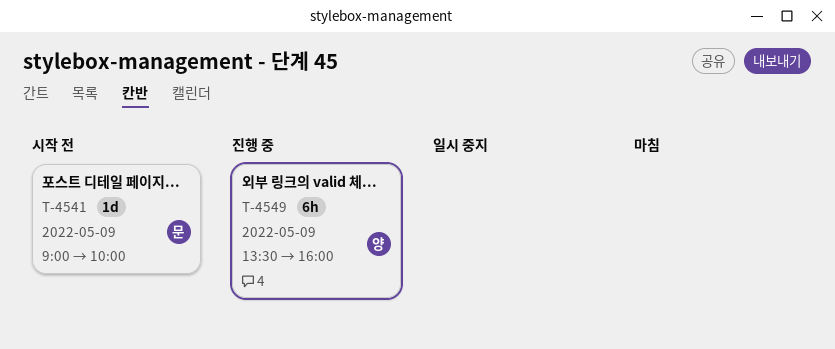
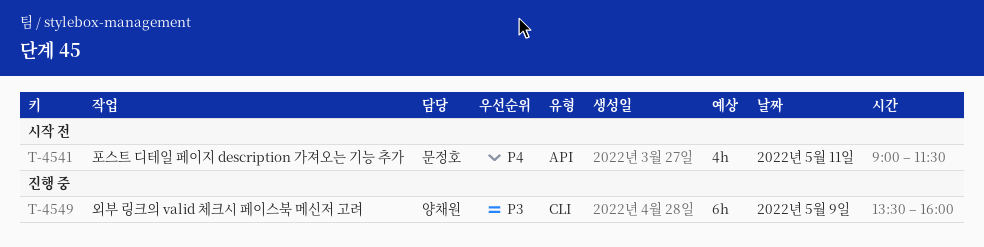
T-4541, estimate: 1d -> 4h
T-4541, day: May 9 -> May 11
T-4541, ends: 10:00 -> 11:30

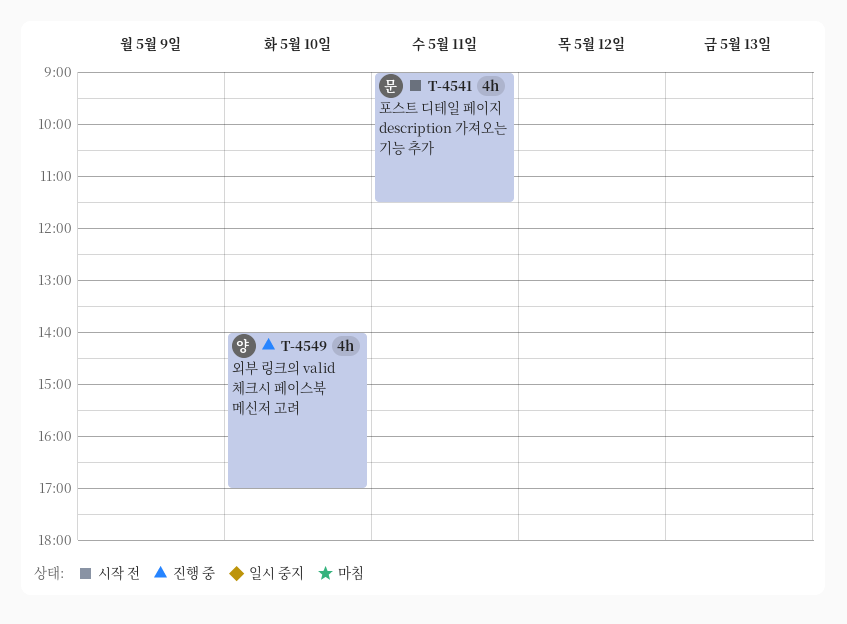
T-4549, estimate: 6h -> 4h
T-4549, day: May 9 -> May 10
T-4549, begins: 13:30 -> 14:00
T-4549, ends: 16:00 -> 17:00

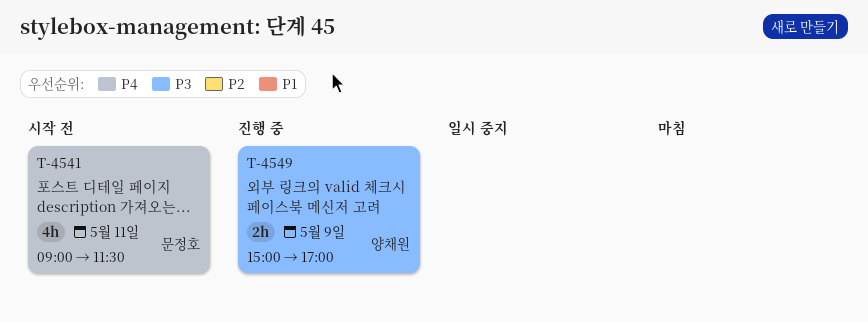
T-4549, estimate: 4h -> 2h
T-4549, day: May 10 -> May 9
T-4549, begins: 14:00 -> 15:00

